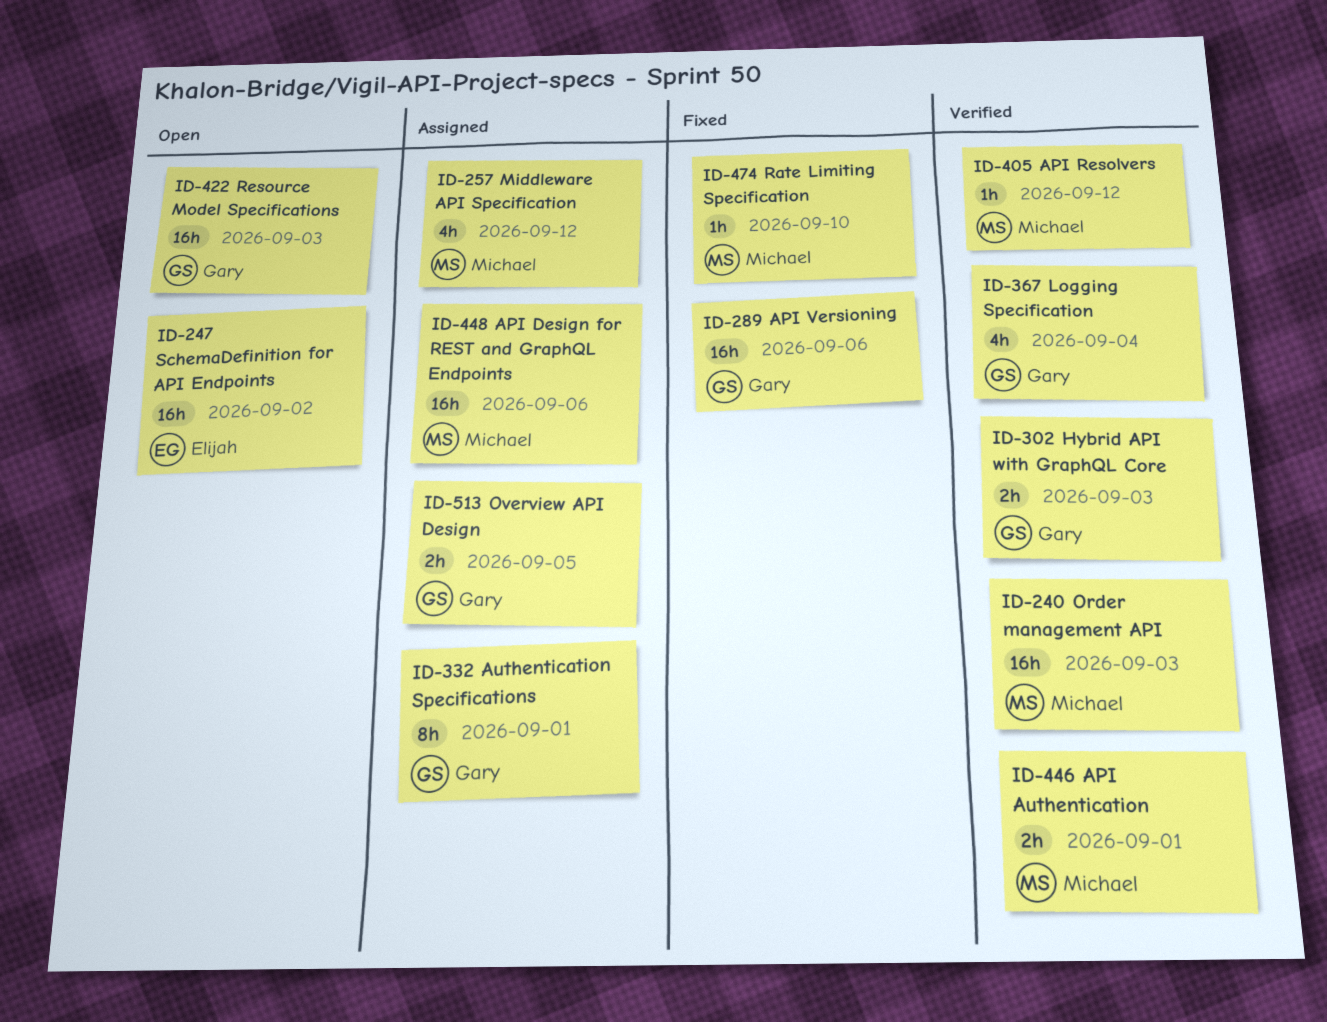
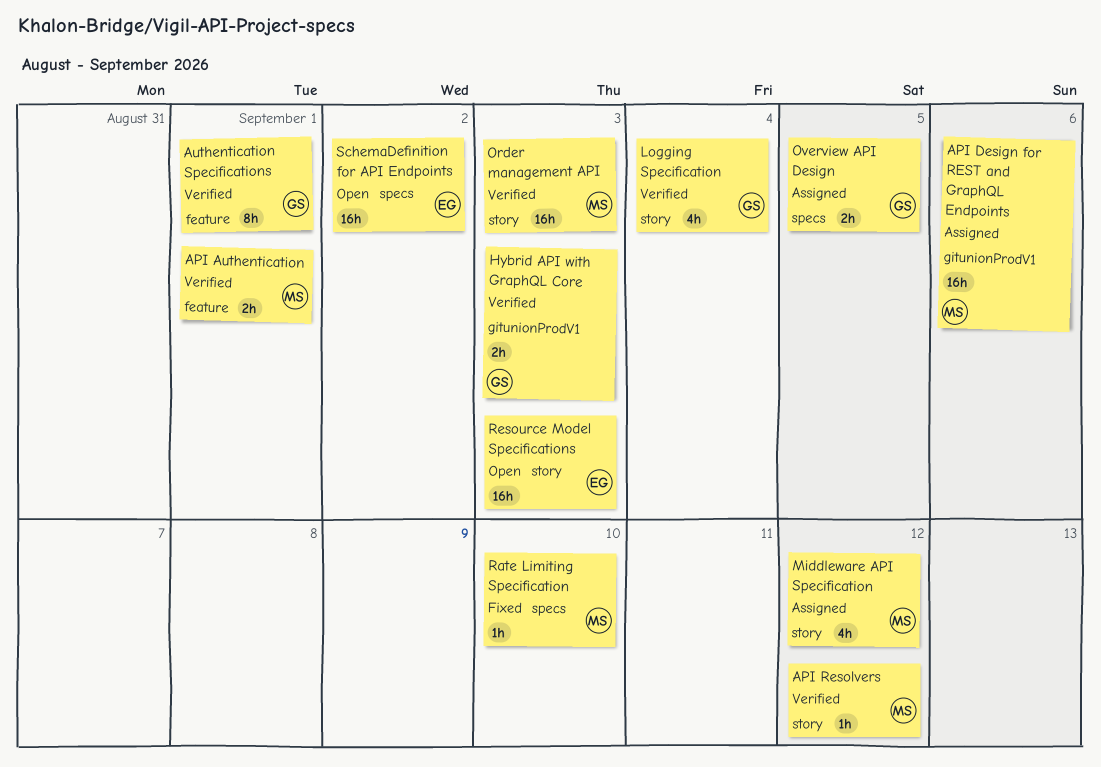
API Versioning: present -> none
Authentication Specifications, status: Assigned -> Verified
Resource Model Specifications, owner: Gary -> Elijah

